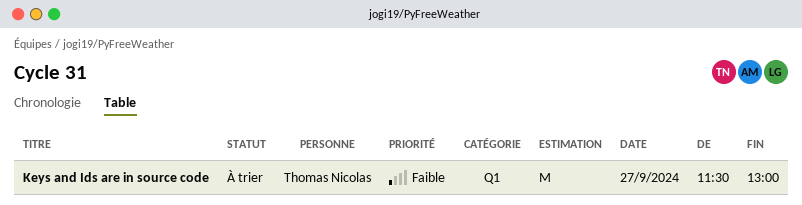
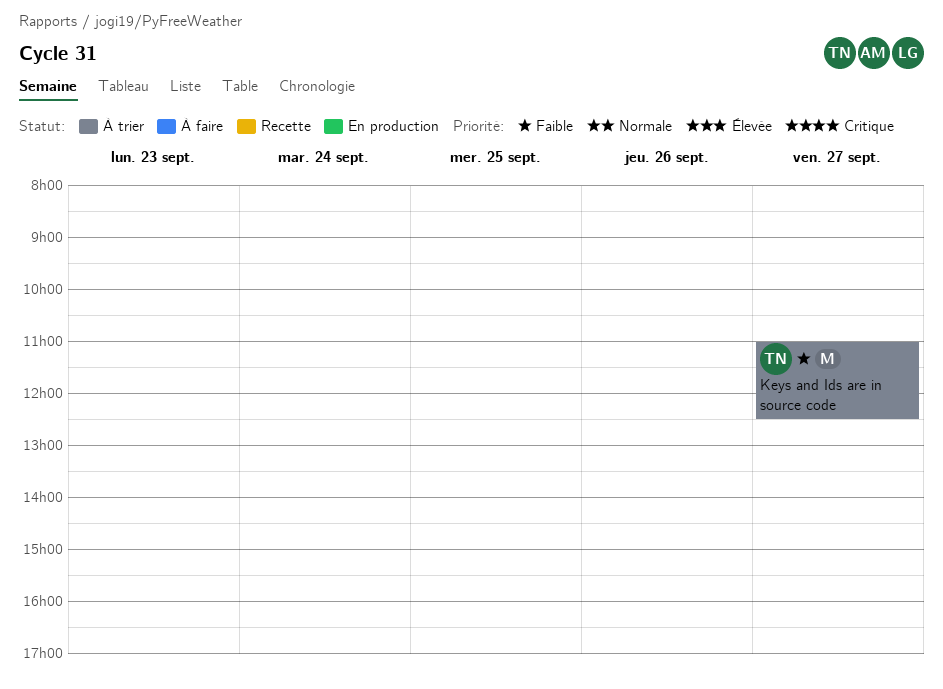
Keys and Ids are in source code, begins: 11:30 -> 11:00
Keys and Ids are in source code, ends: 13:00 -> 12:30

